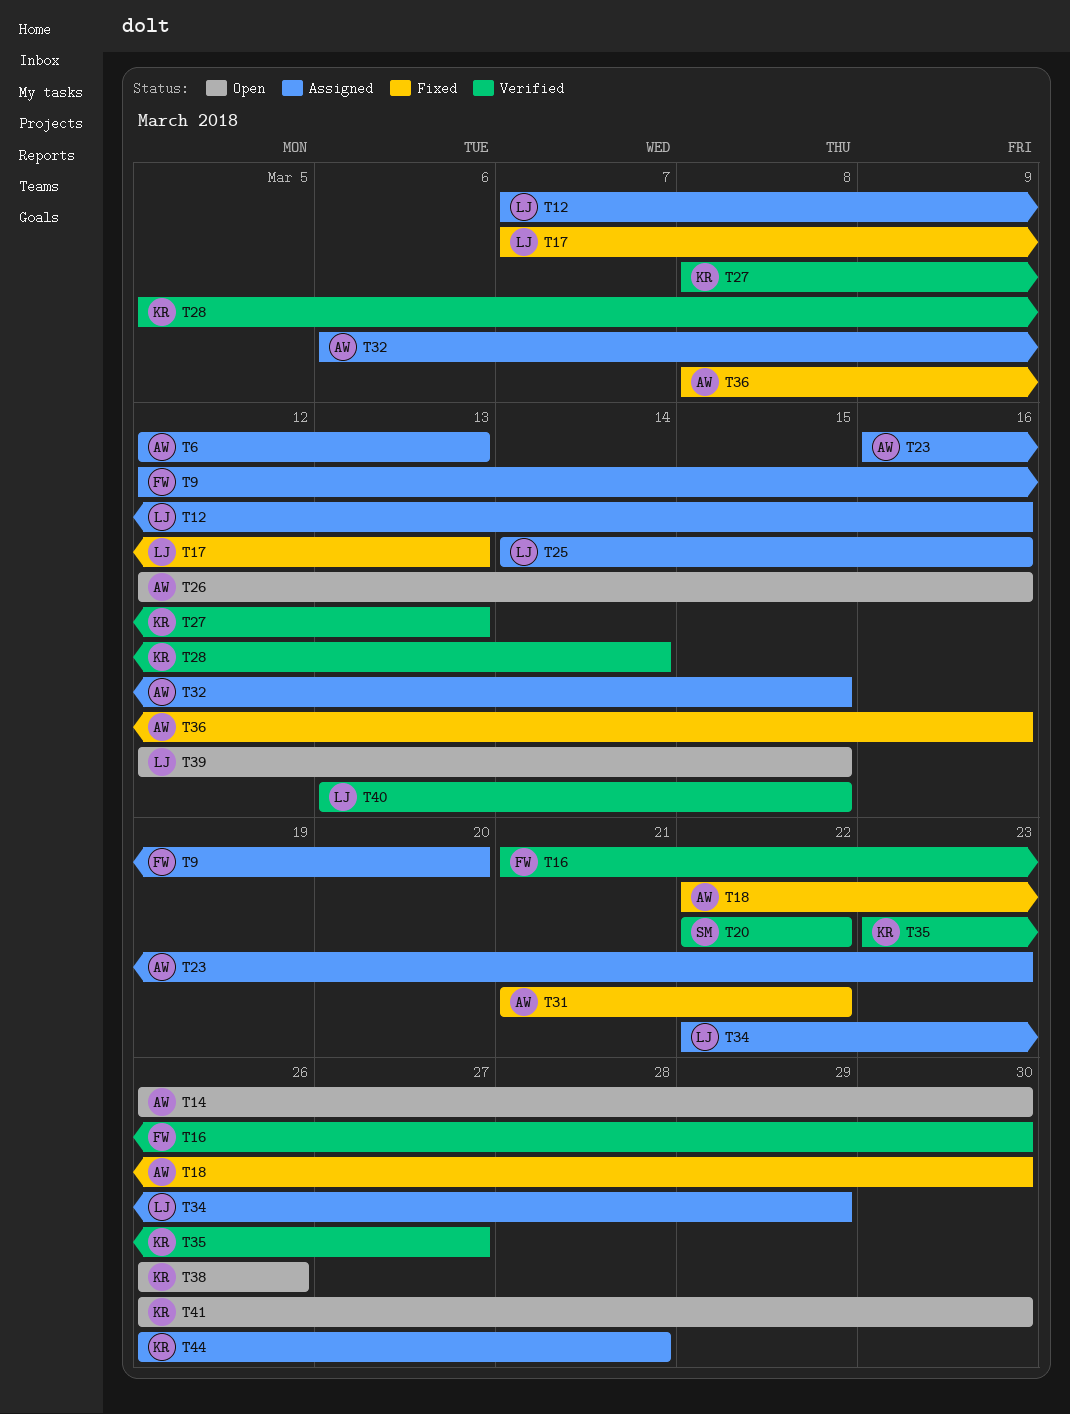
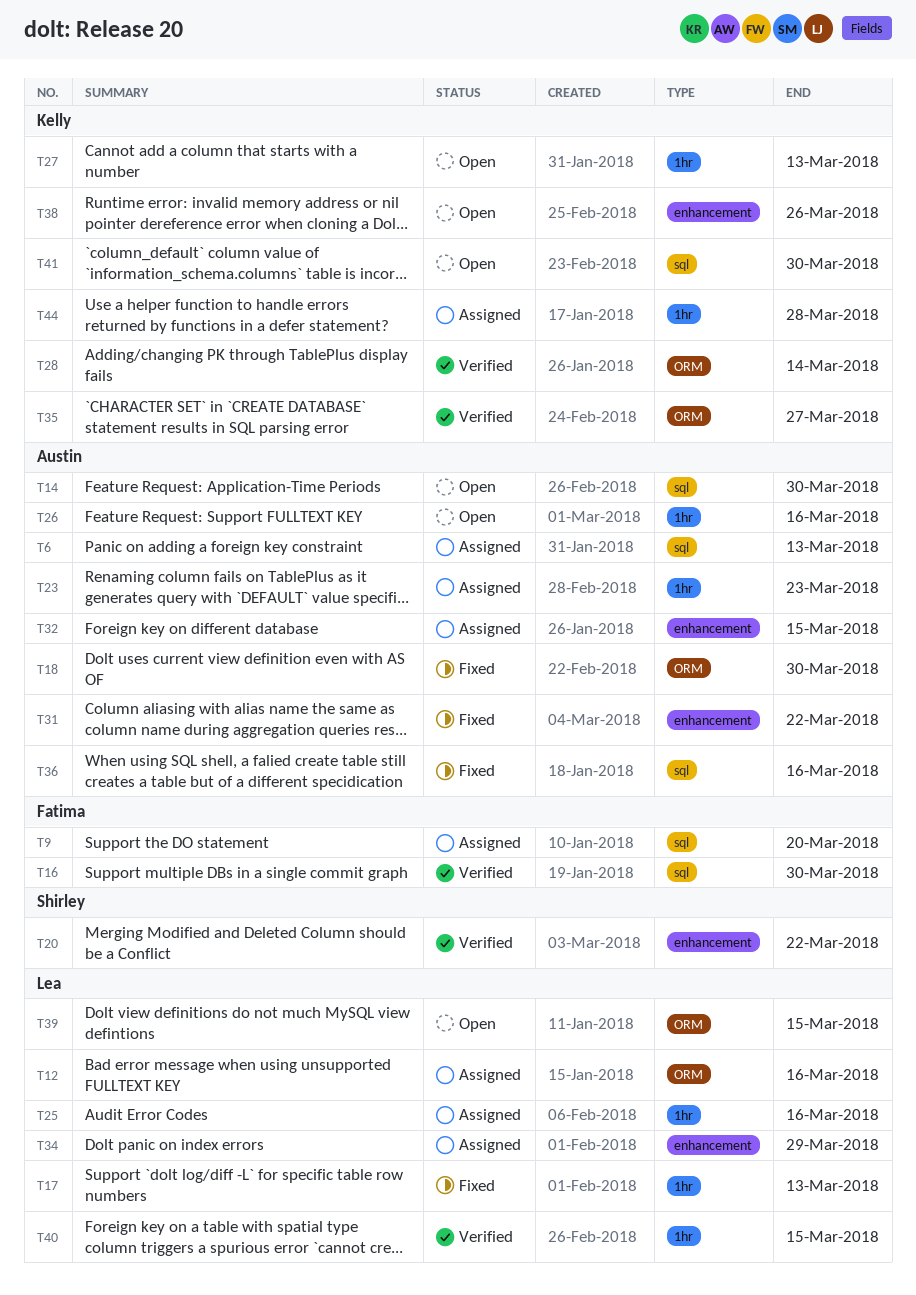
T27, status: Verified -> Open

